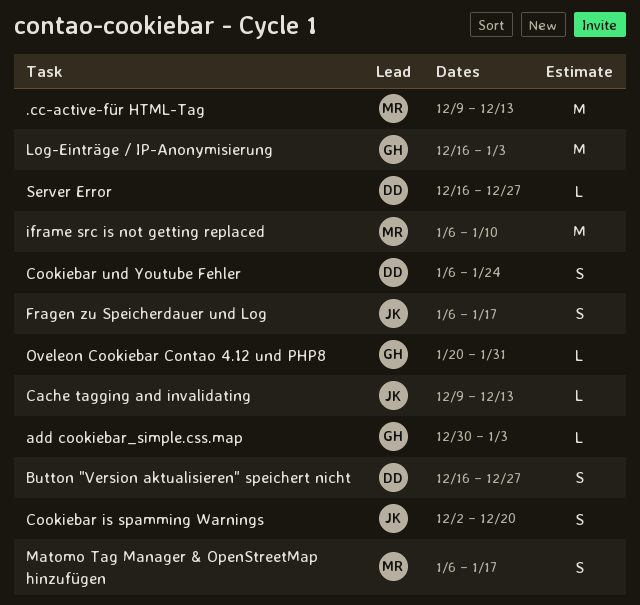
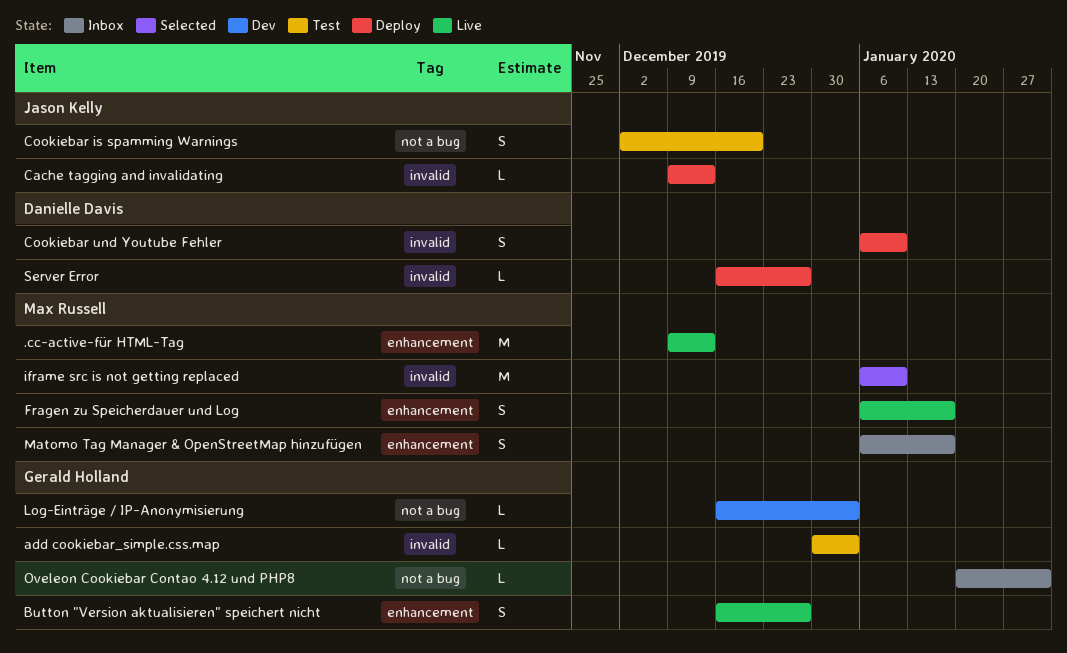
Button "Version aktualisieren" speichert nicht, owner: Danielle Davis -> Gerald Holland
Cookiebar und Youtube Fehler, due: Jan 24 -> Jan 10
Fragen zu Speicherdauer und Log, owner: Jason Kelly -> Max Russell
Log-Einträge / IP-Anonymisierung, estimate: M -> L

